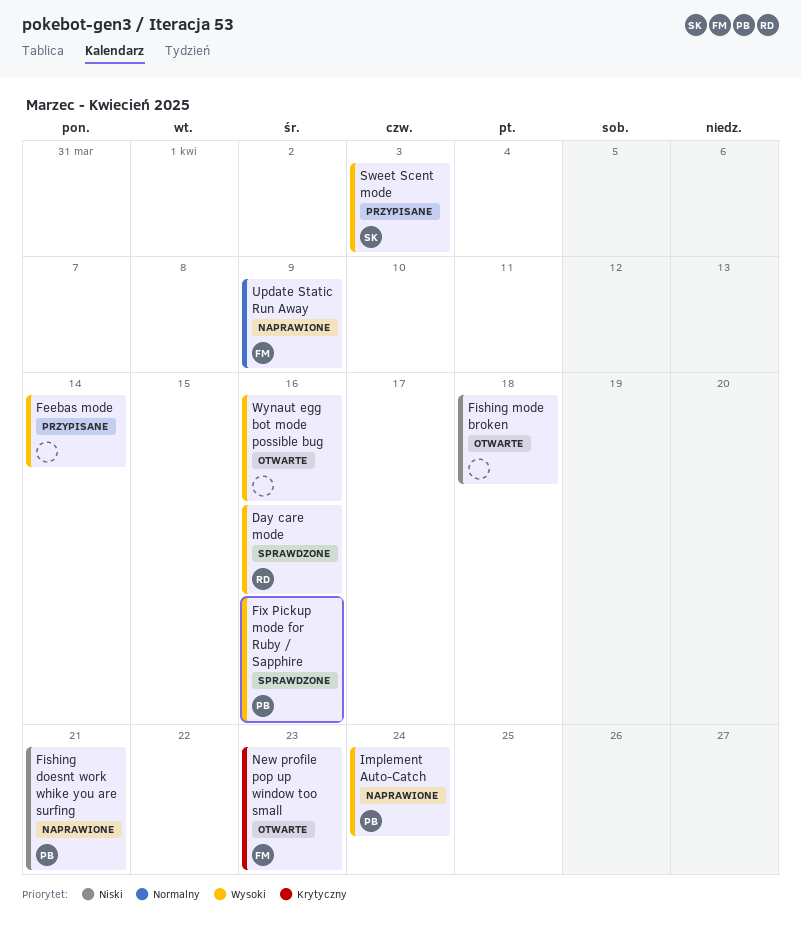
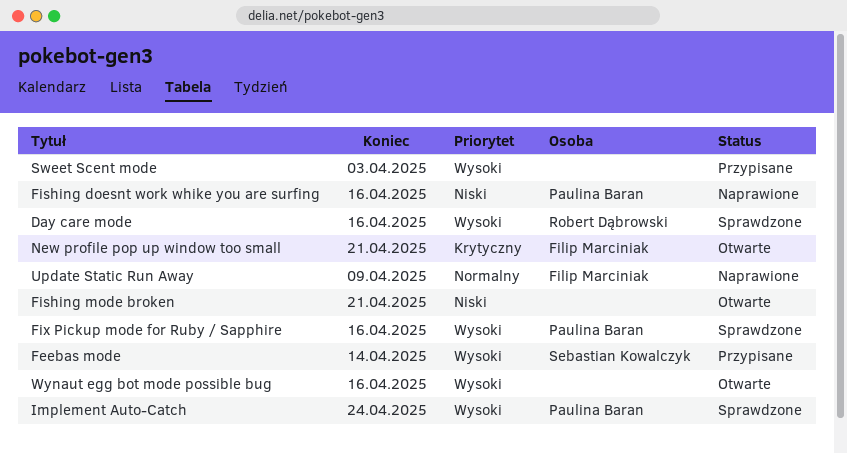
Feebas mode, owner: none -> Sebastian Kowalczyk
Fishing doesnt work whike you are surfing, due: Apr 21 -> Apr 16
Fishing mode broken, due: Apr 18 -> Apr 21
Implement Auto-Catch, status: Naprawione -> Sprawdzone
New profile pop up window too small, due: Apr 23 -> Apr 21
Sweet Scent mode, owner: Sebastian Kowalczyk -> none

